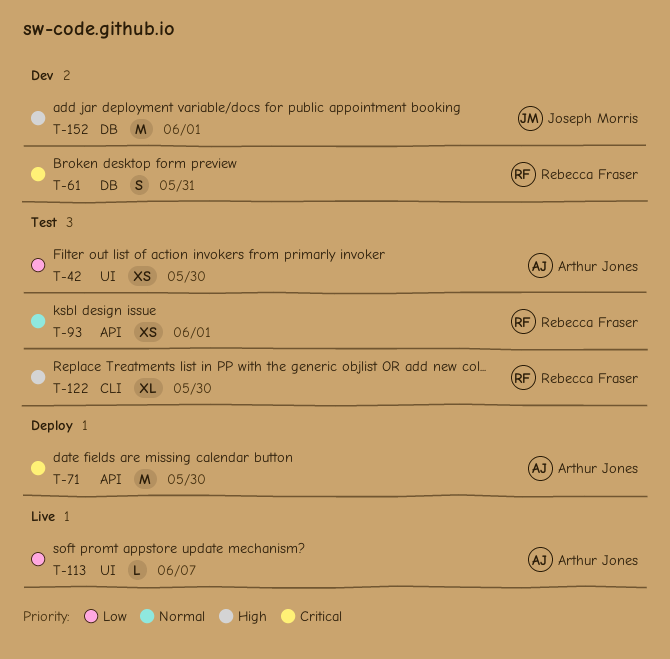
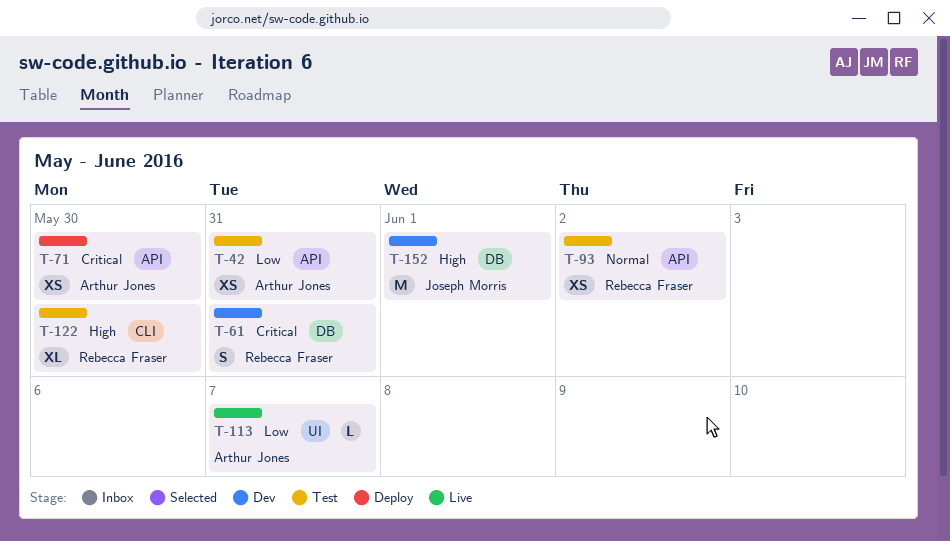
T-42, label: UI -> API
T-42, due: May 30 -> May 31
T-71, estimate: M -> XS
T-93, due: Jun 1 -> Jun 2

